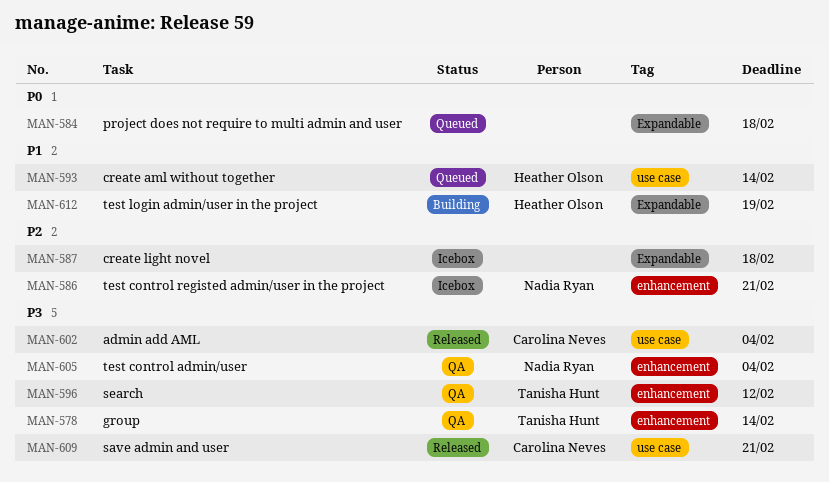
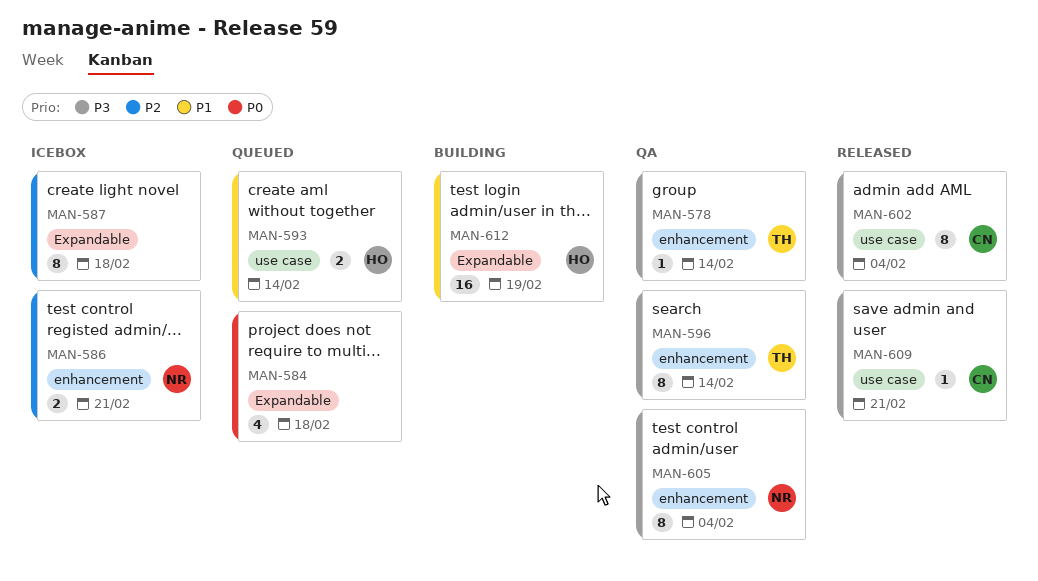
MAN-596, due: Feb 12 -> Feb 14

